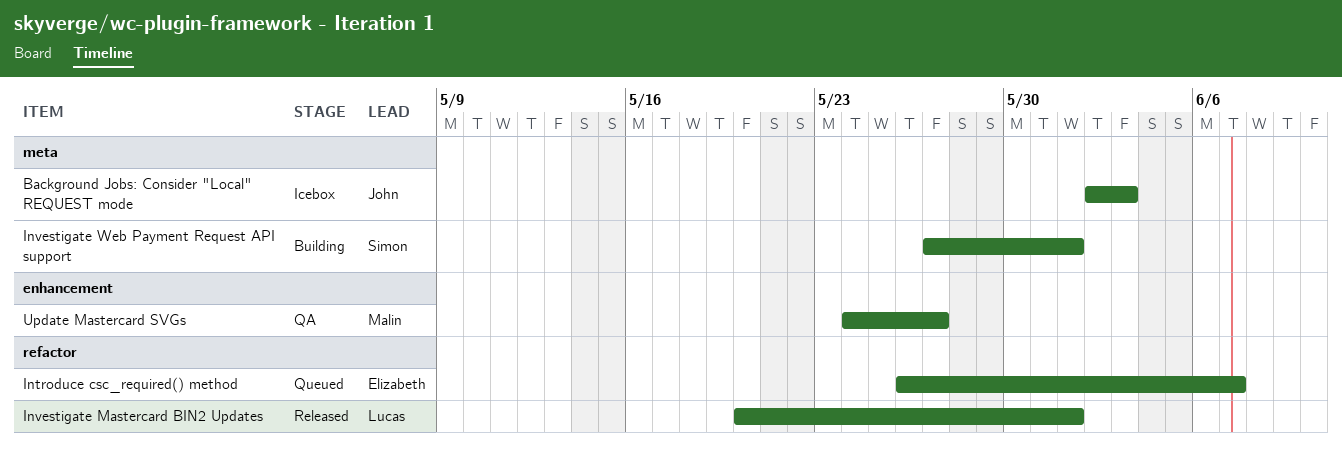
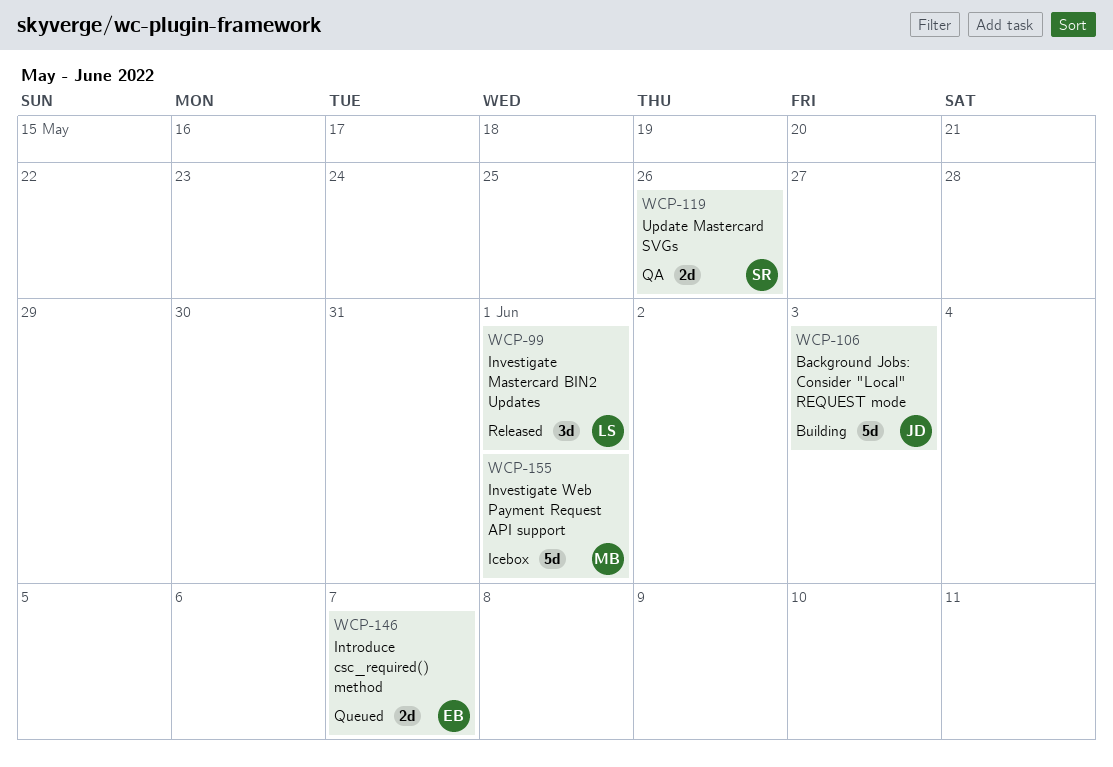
Background Jobs: Consider "Local" REQUEST mode, status: Icebox -> Building
Investigate Web Payment Request API support, status: Building -> Icebox
Investigate Web Payment Request API support, owner: Simon -> Malin
Update Mastercard SVGs, owner: Malin -> Simon
Update Mastercard SVGs, due: May 27 -> May 26

